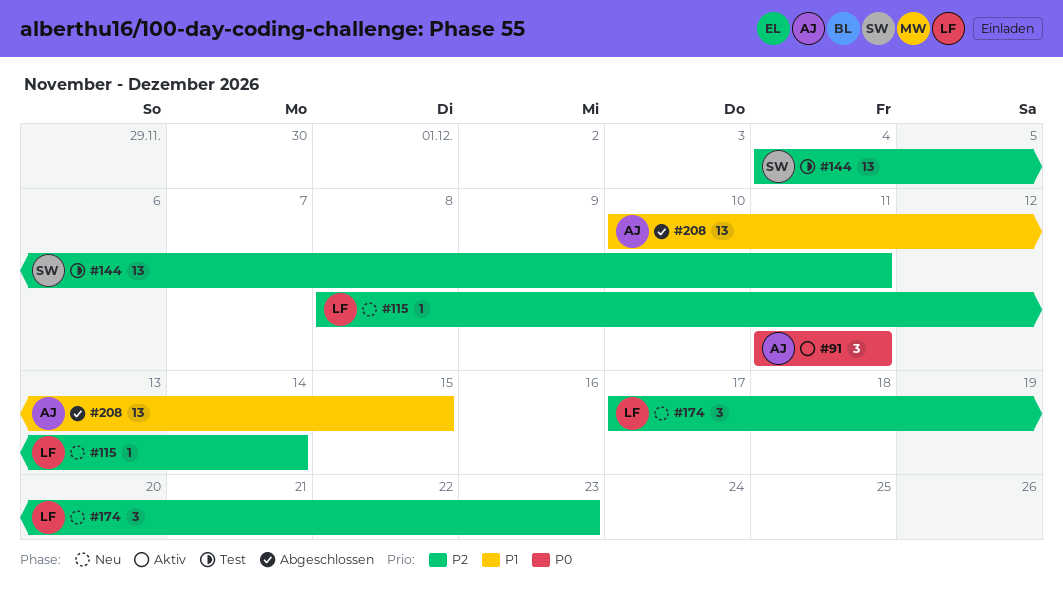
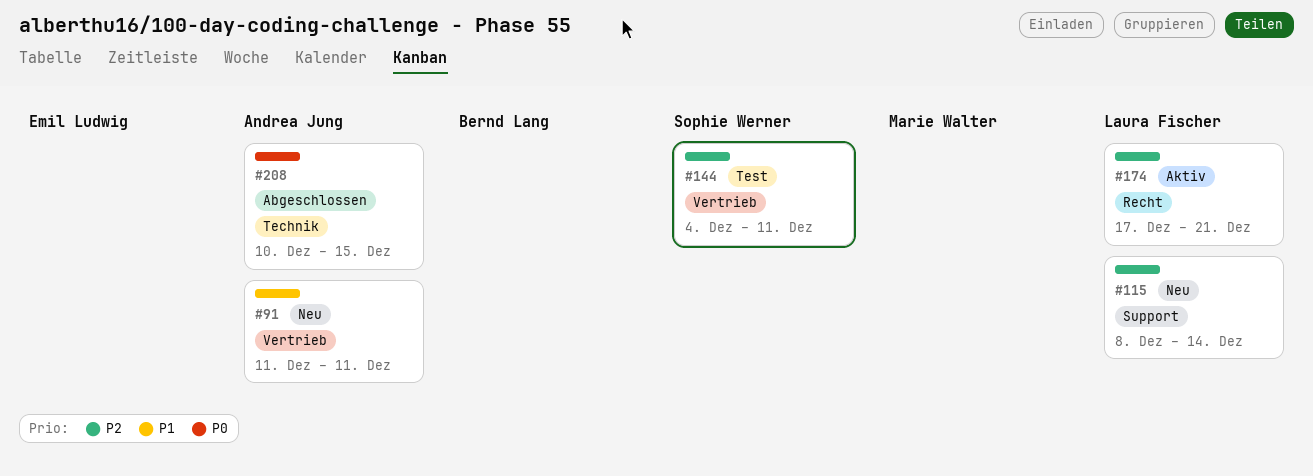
#91, status: Aktiv -> Neu
#91, priority: P0 -> P1
#174, status: Neu -> Aktiv
#174, due: Dec 23 -> Dec 21
#208, priority: P1 -> P0

